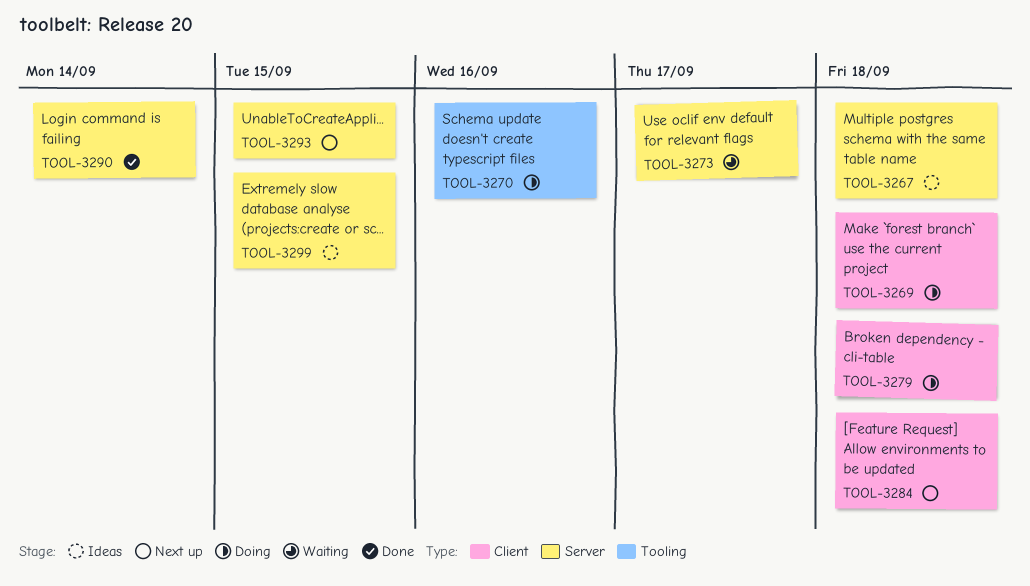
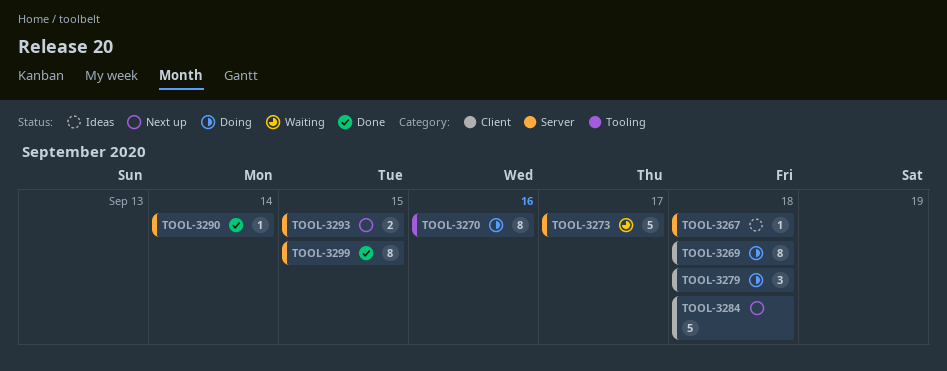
TOOL-3299, status: Ideas -> Done

